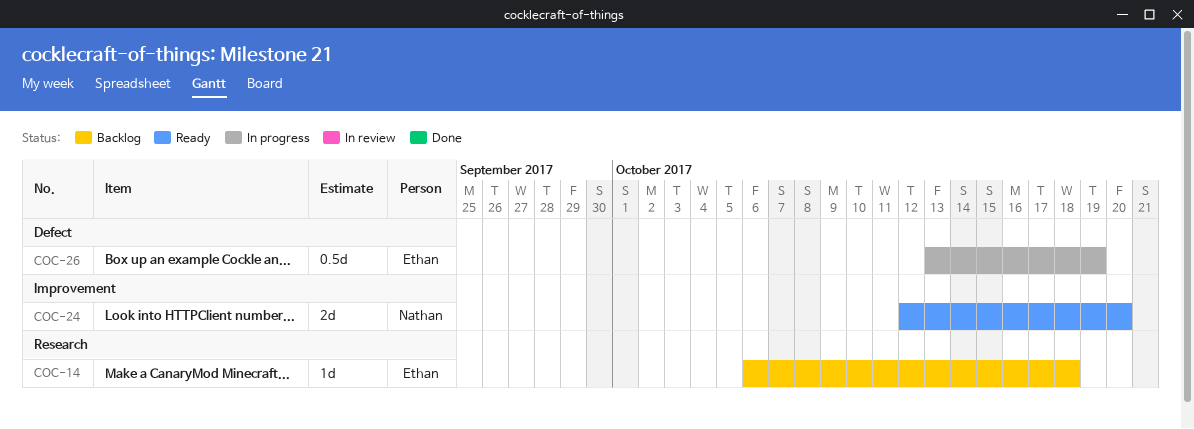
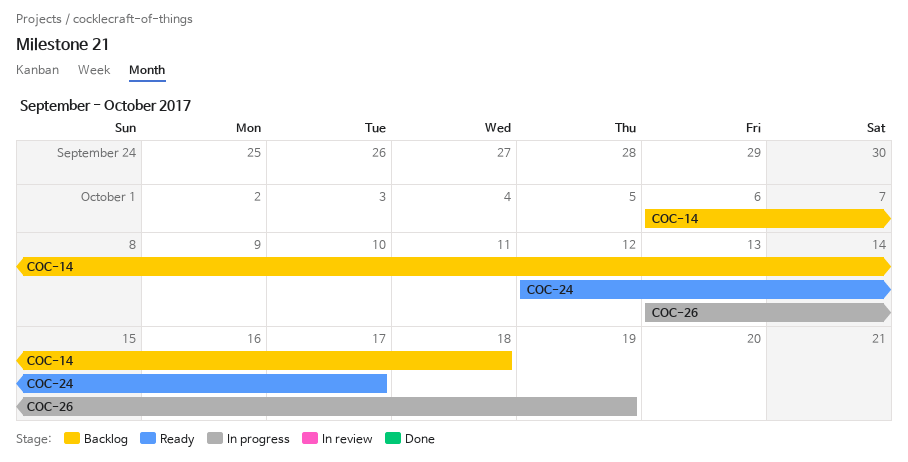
COC-24, due: Oct 20 -> Oct 17

